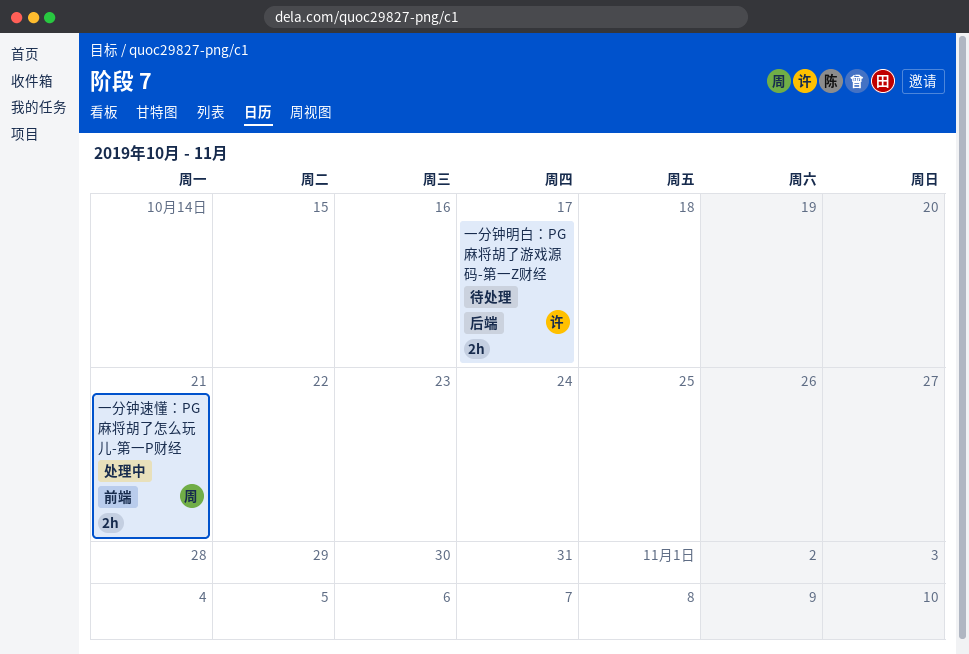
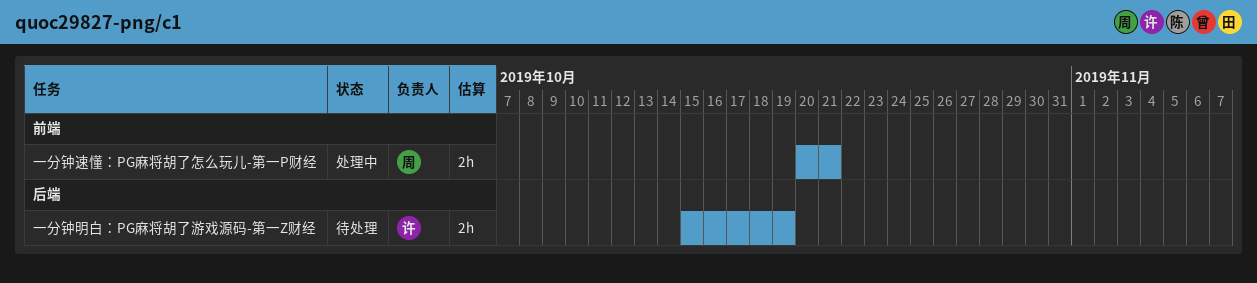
一分钟明白：PG麻将胡了游戏源码-第一Z财经, due: Oct 17 -> Oct 19

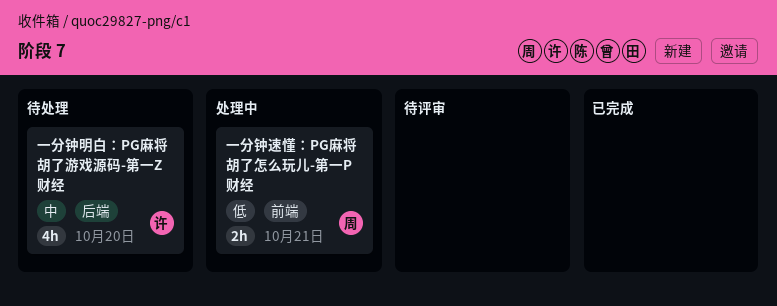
一分钟明白：PG麻将胡了游戏源码-第一Z财经, estimate: 2h -> 4h
一分钟明白：PG麻将胡了游戏源码-第一Z财经, due: Oct 19 -> Oct 20

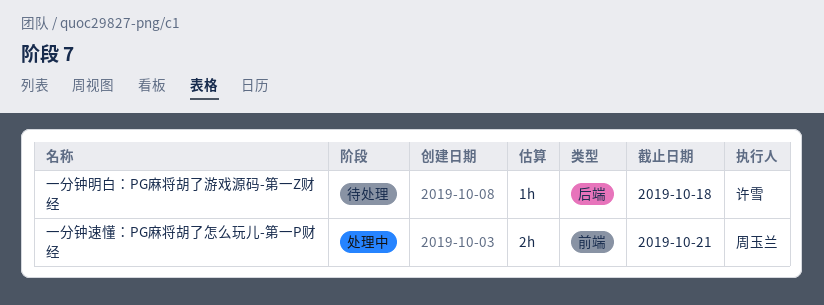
一分钟明白：PG麻将胡了游戏源码-第一Z财经, estimate: 4h -> 1h
一分钟明白：PG麻将胡了游戏源码-第一Z财经, due: Oct 20 -> Oct 18

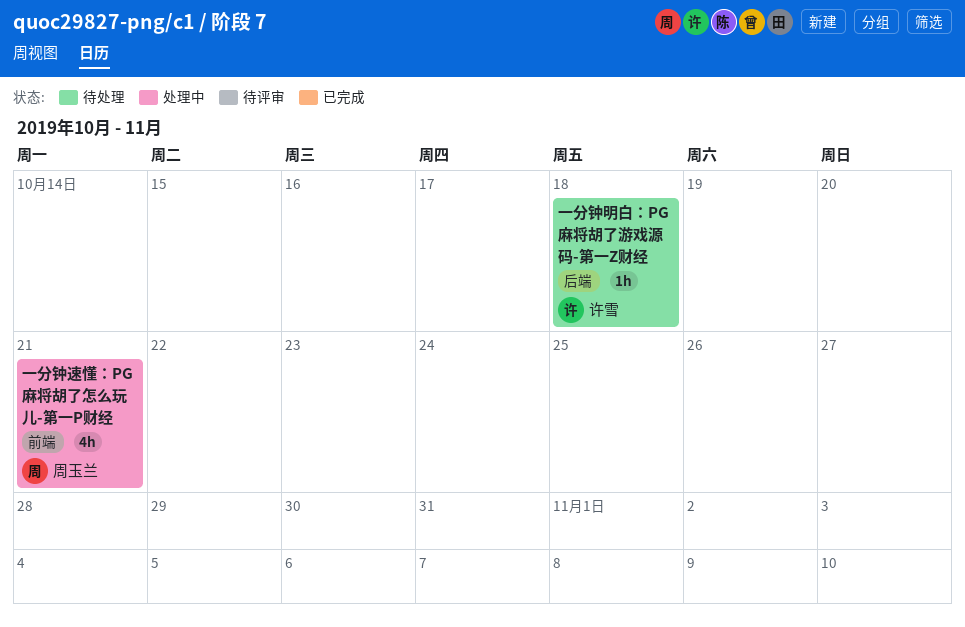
一分钟速懂：PG麻将胡了怎么玩儿-第一P财经, estimate: 2h -> 4h

